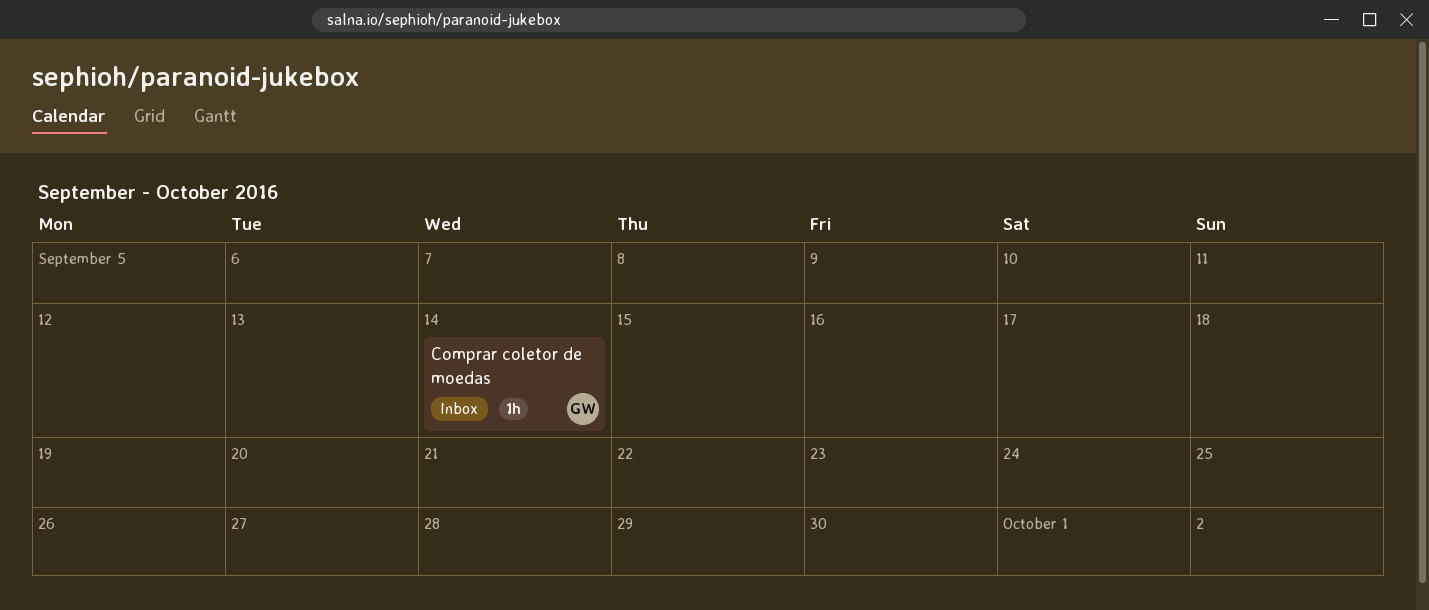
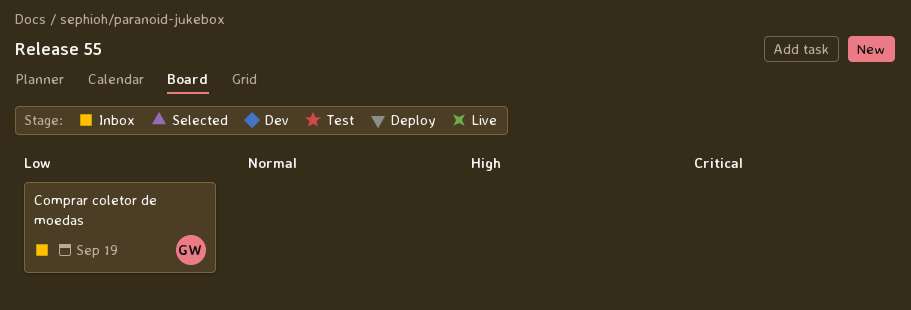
Comprar coletor de moedas, due: Sep 14 -> Sep 19

